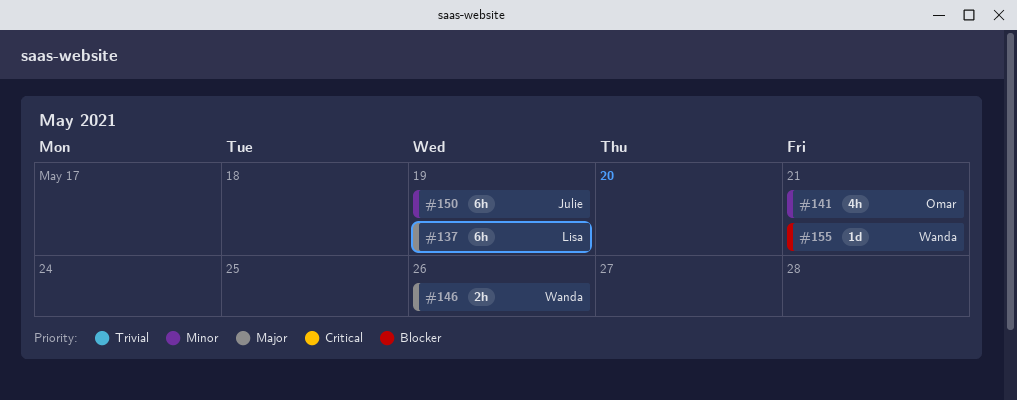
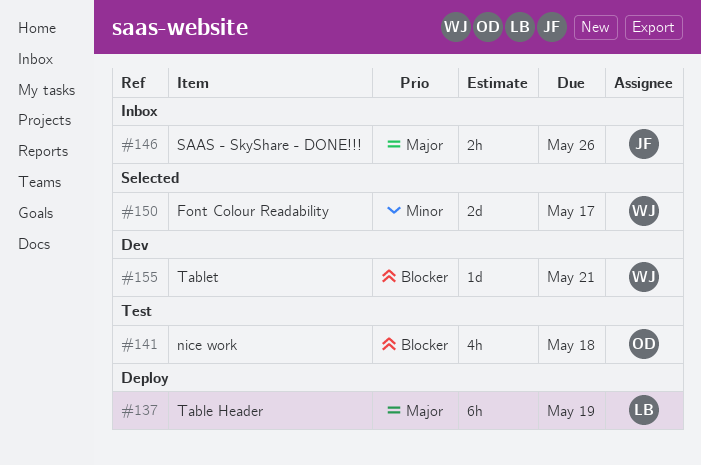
#141, priority: Minor -> Blocker
#141, due: May 21 -> May 18
#146, owner: Wanda -> Julie
#150, owner: Julie -> Wanda
#150, estimate: 6h -> 2d
#150, due: May 19 -> May 17

